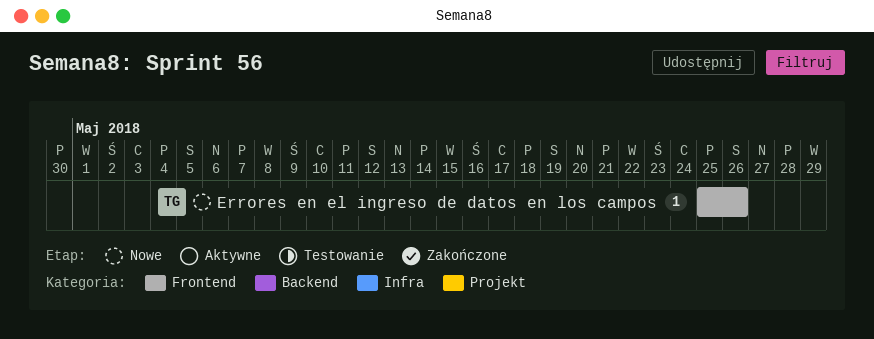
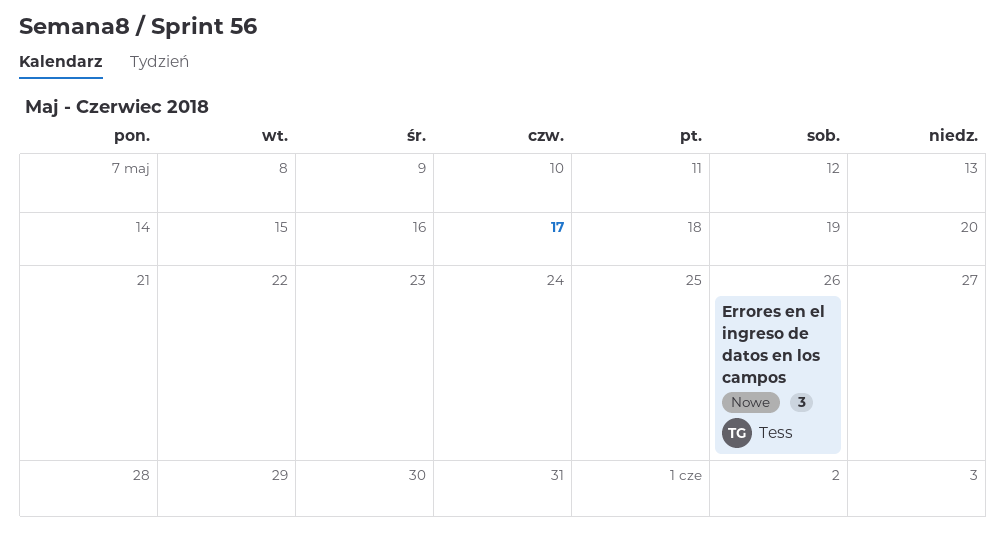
Errores en el ingreso de datos en los campos, estimate: 1 -> 3

